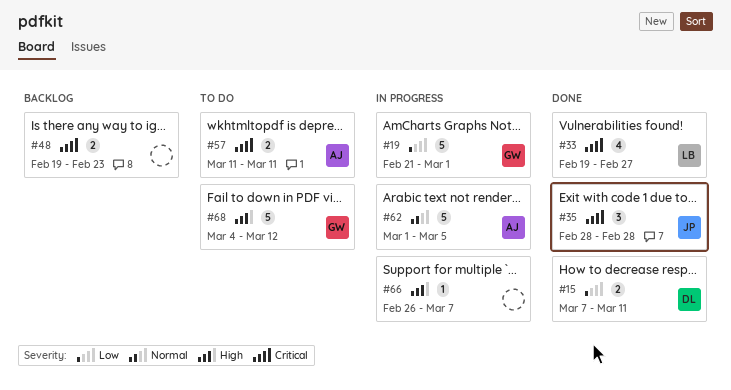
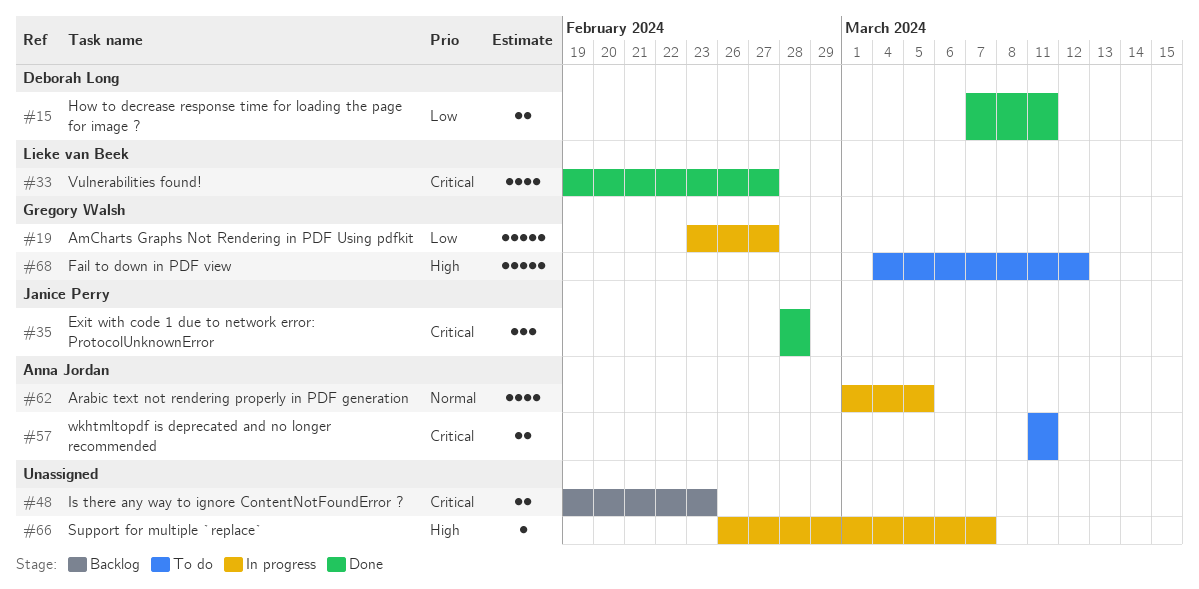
#19, start: Feb 21 -> Feb 23
#19, due: Mar 1 -> Feb 27
#62, estimate: 5 -> 4

